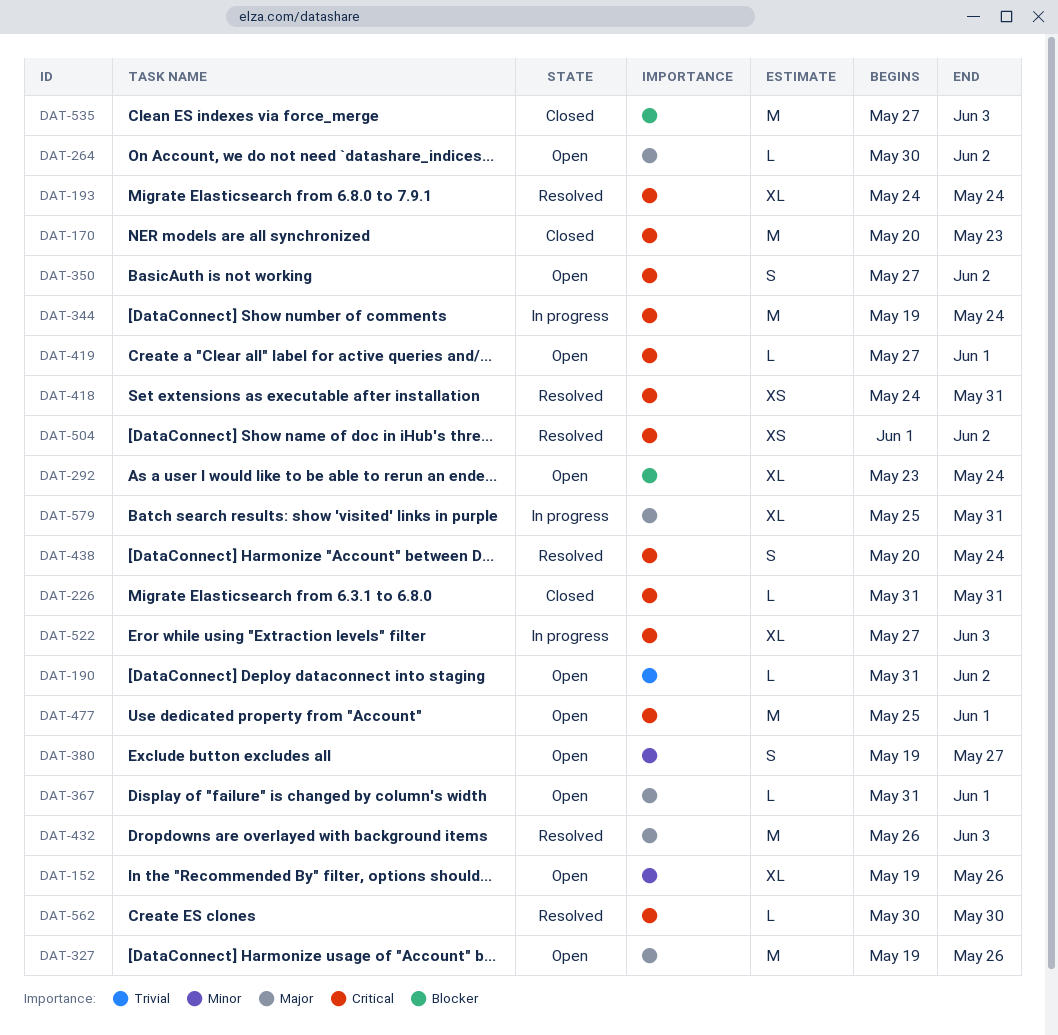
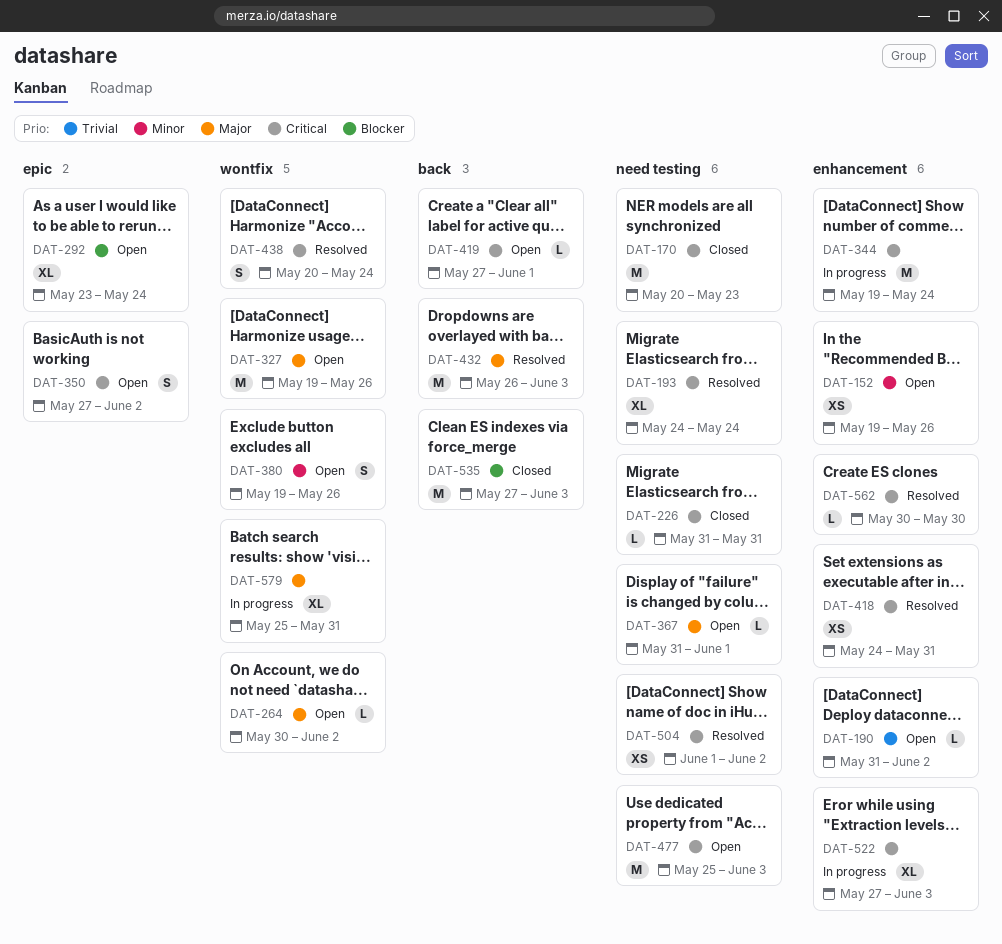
DAT-152, estimate: XL -> XS
DAT-380, due: May 27 -> May 26
DAT-477, due: Jun 1 -> Jun 3

